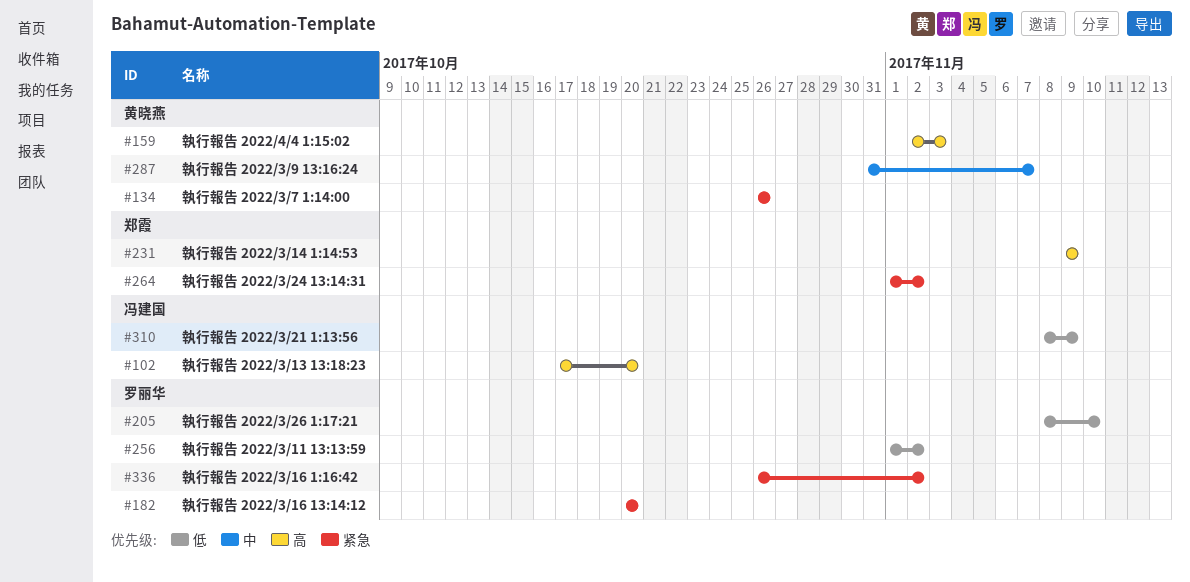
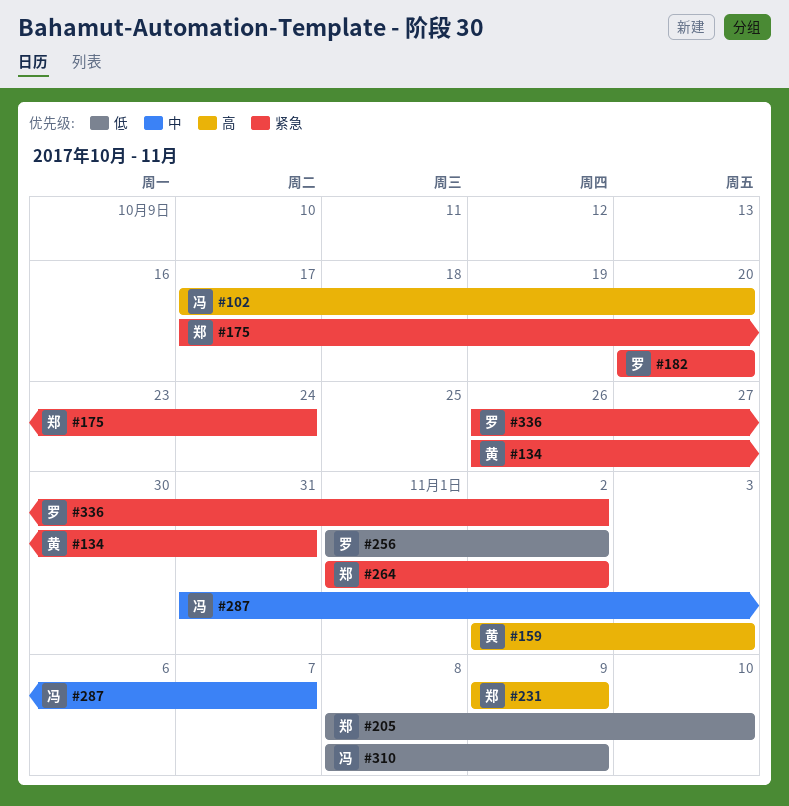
#134, due: Oct 26 -> Oct 31
#175: none -> present
#205, owner: 罗丽华 -> 郑霞
#287, owner: 黄晓燕 -> 冯建国

